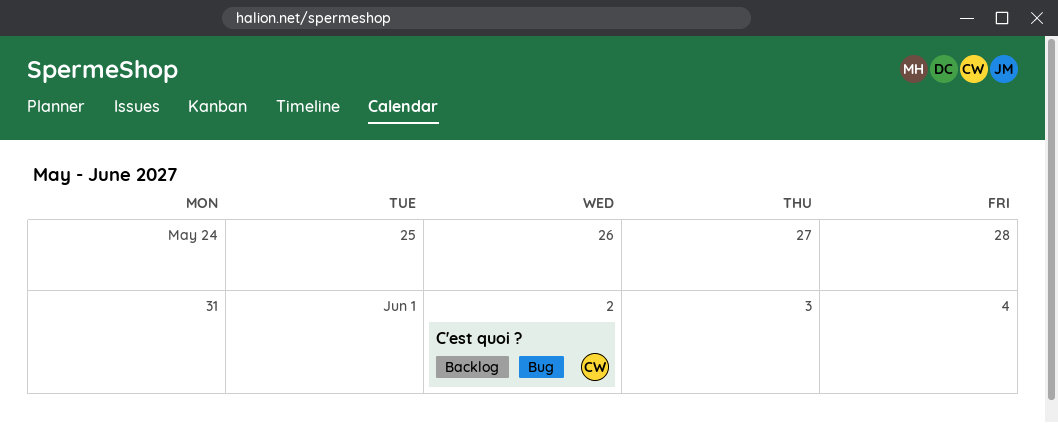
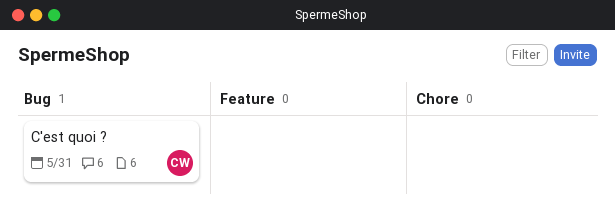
C'est quoi ?, due: Jun 2 -> May 31

